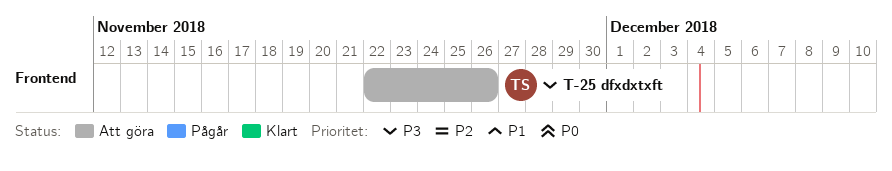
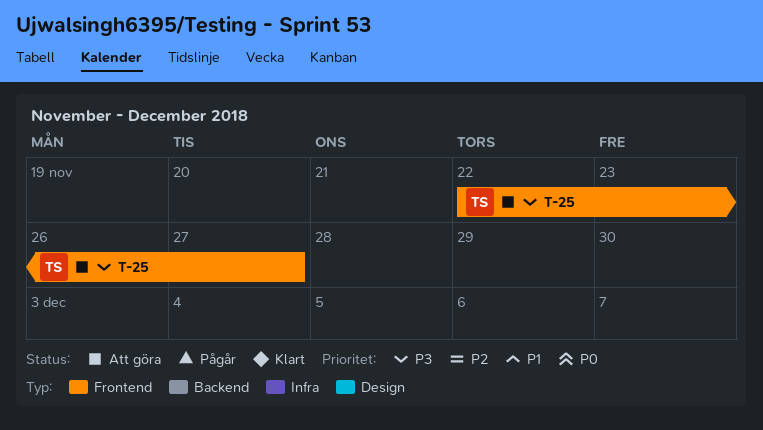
T-25, due: Nov 26 -> Nov 27

